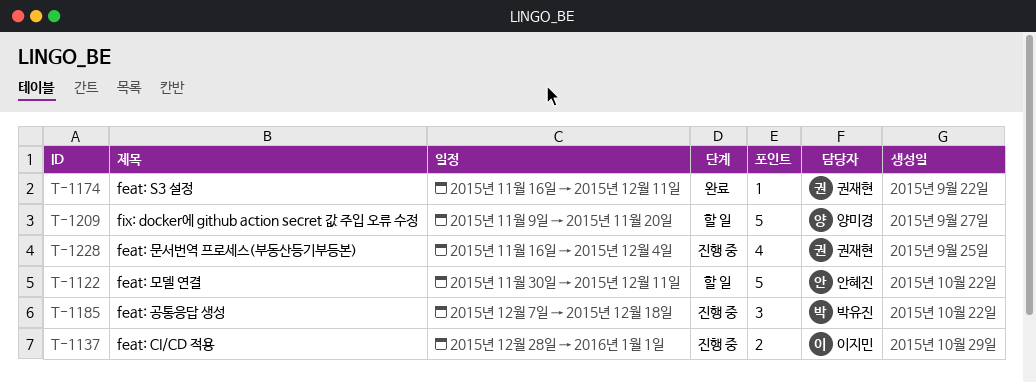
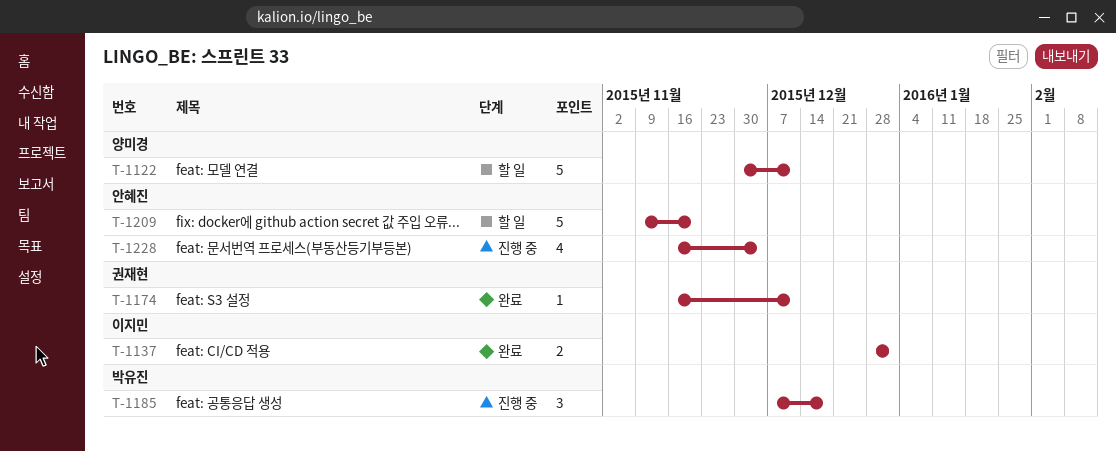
T-1122, owner: 안혜진 -> 양미경
T-1137, status: 진행 중 -> 완료
T-1209, owner: 양미경 -> 안혜진
T-1228, owner: 권재현 -> 안혜진

